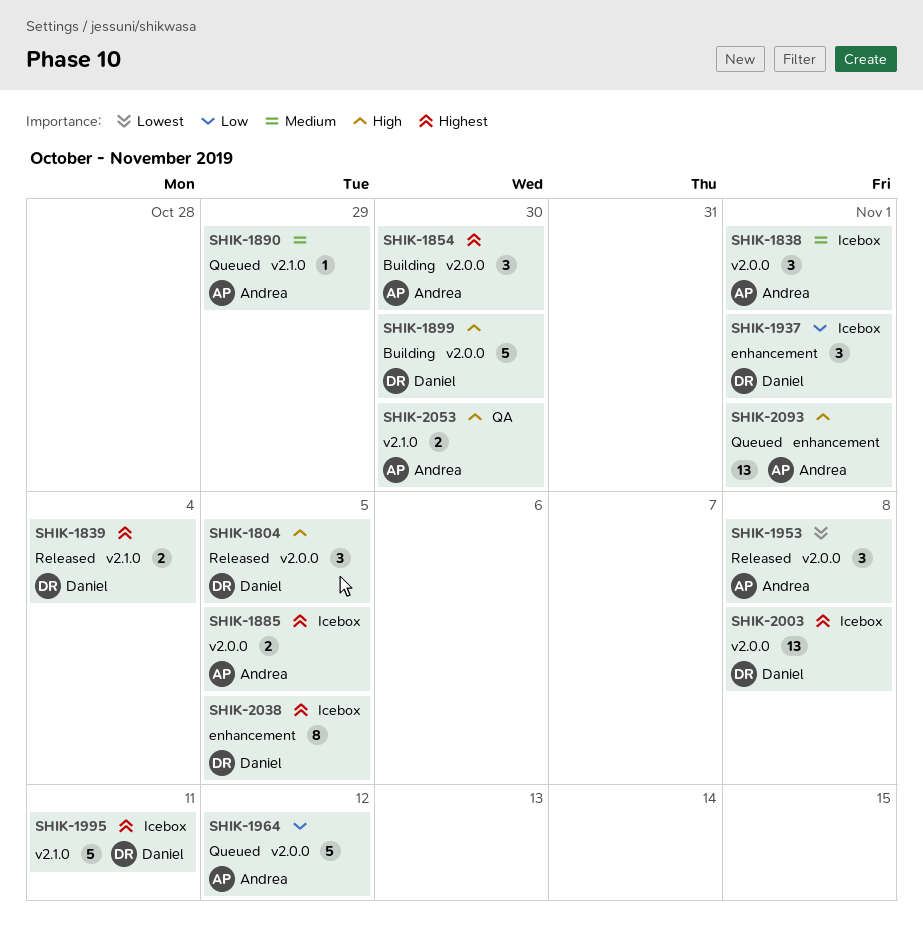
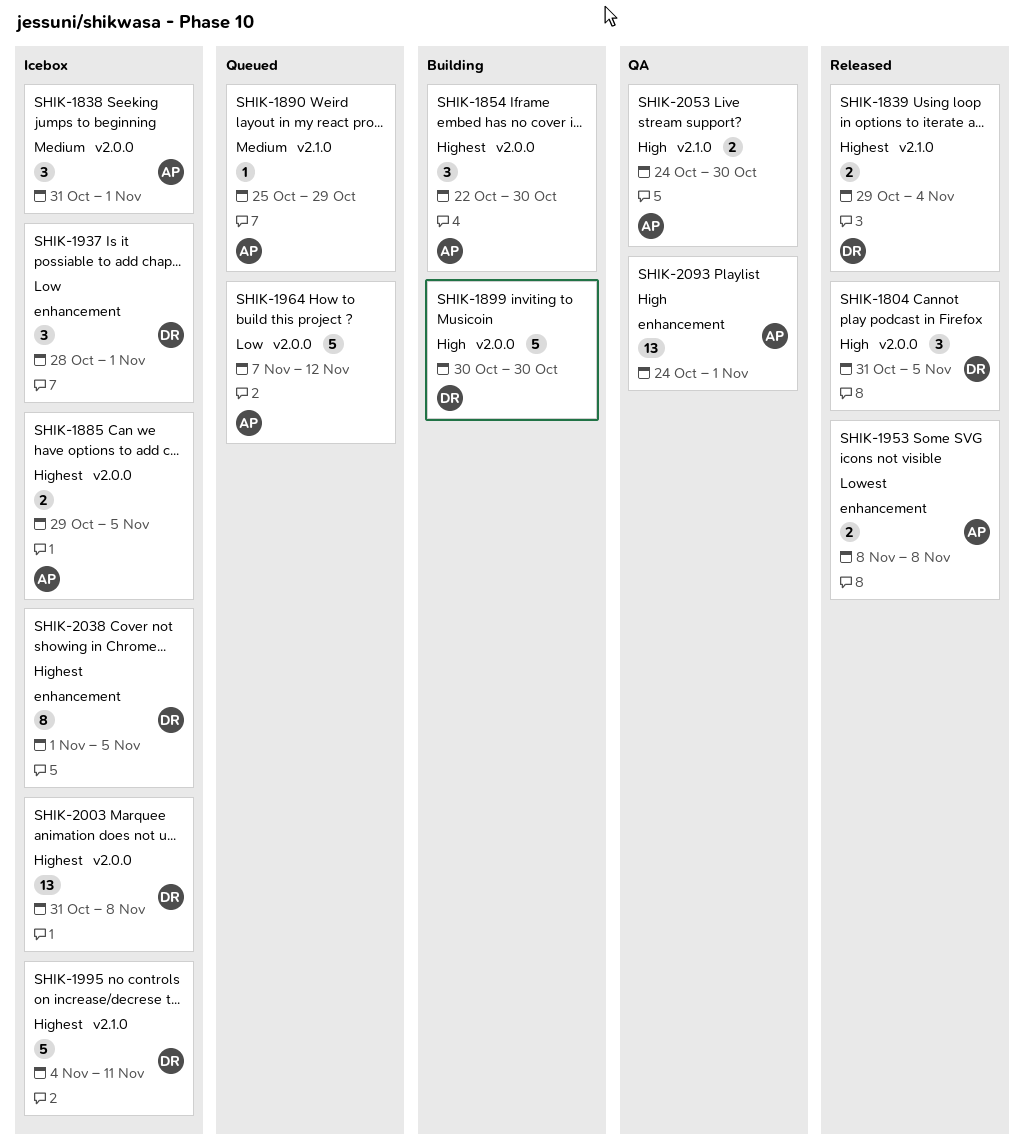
SHIK-1953, label: v2.0.0 -> enhancement
SHIK-1953, estimate: 3 -> 2
SHIK-2093, status: Queued -> QA

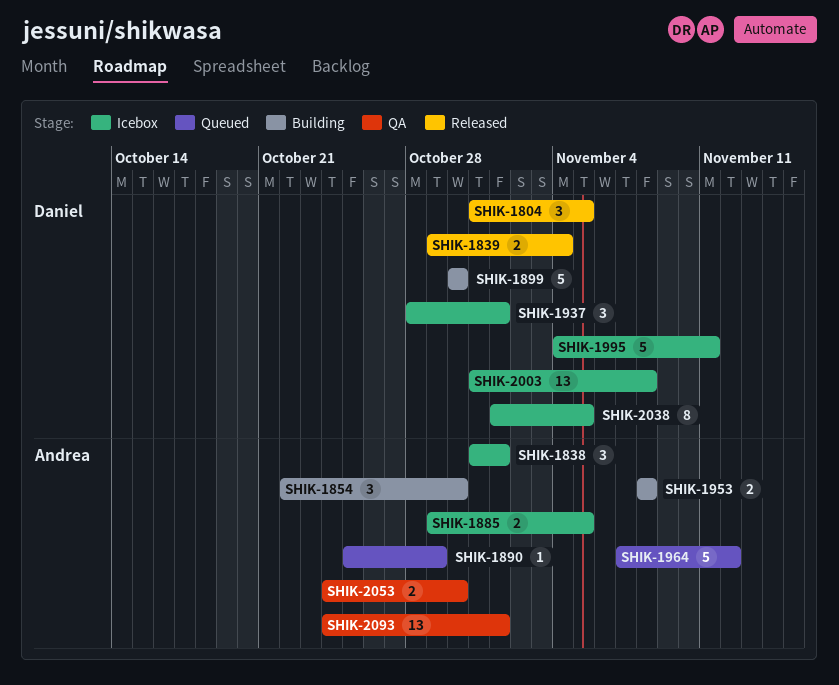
SHIK-1953, status: Released -> Building

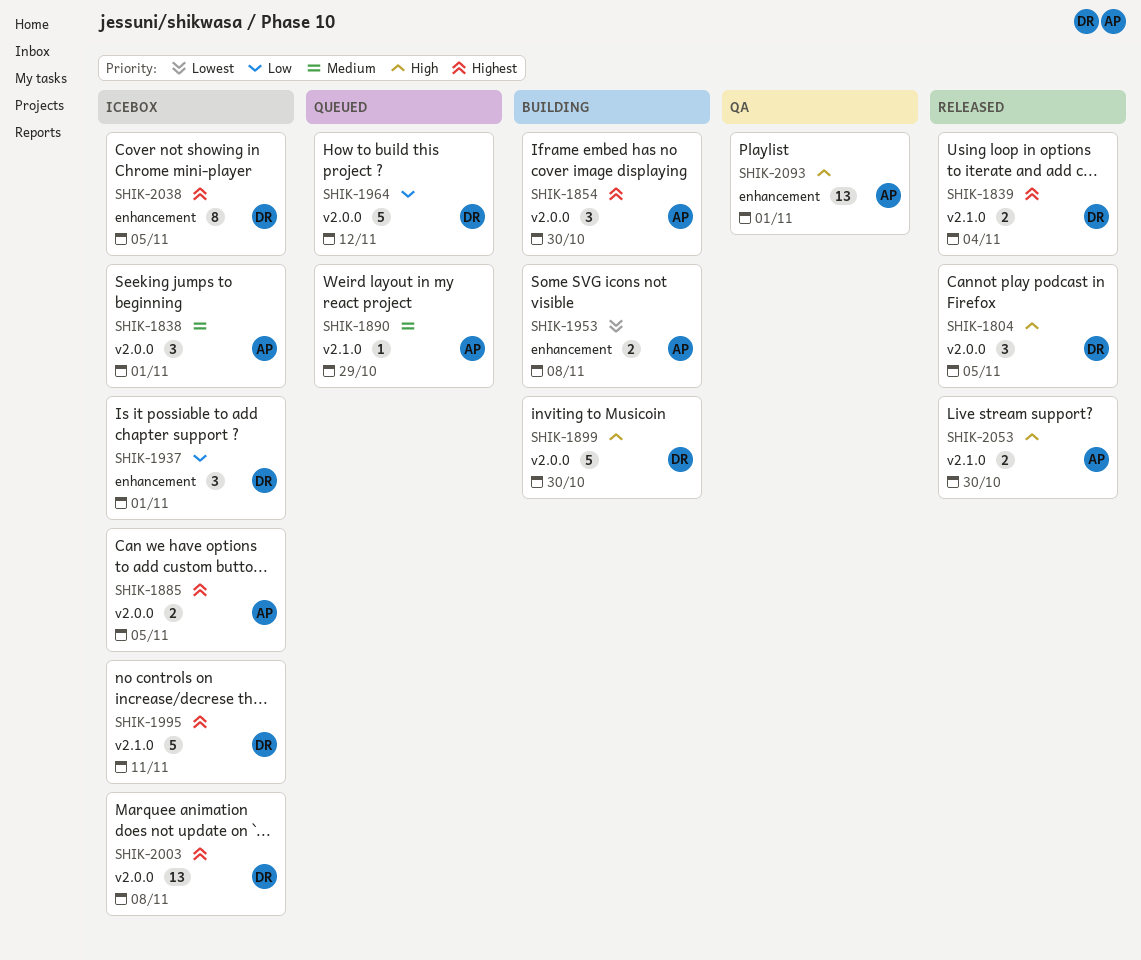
SHIK-1964, owner: Andrea -> Daniel
SHIK-2053, status: QA -> Released

